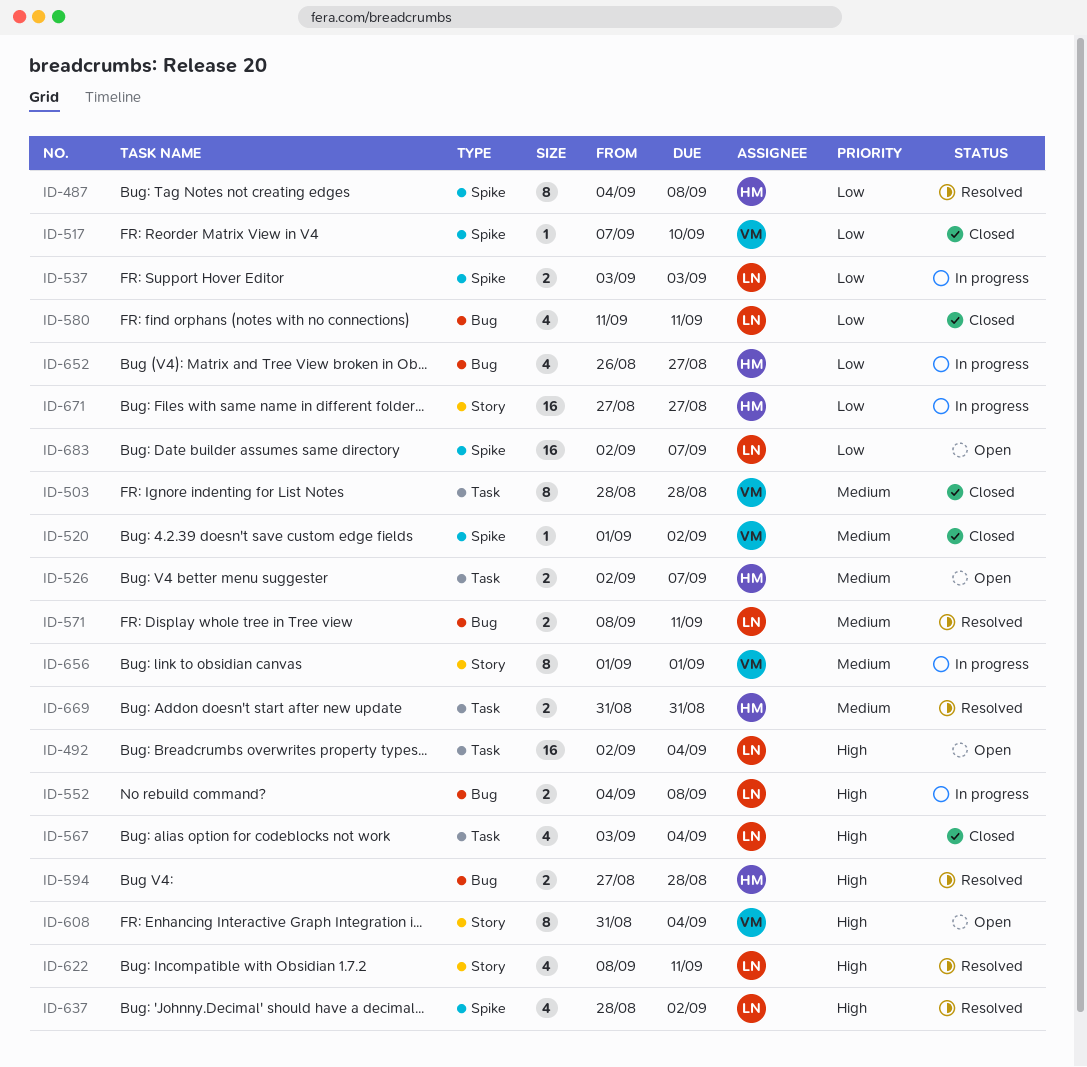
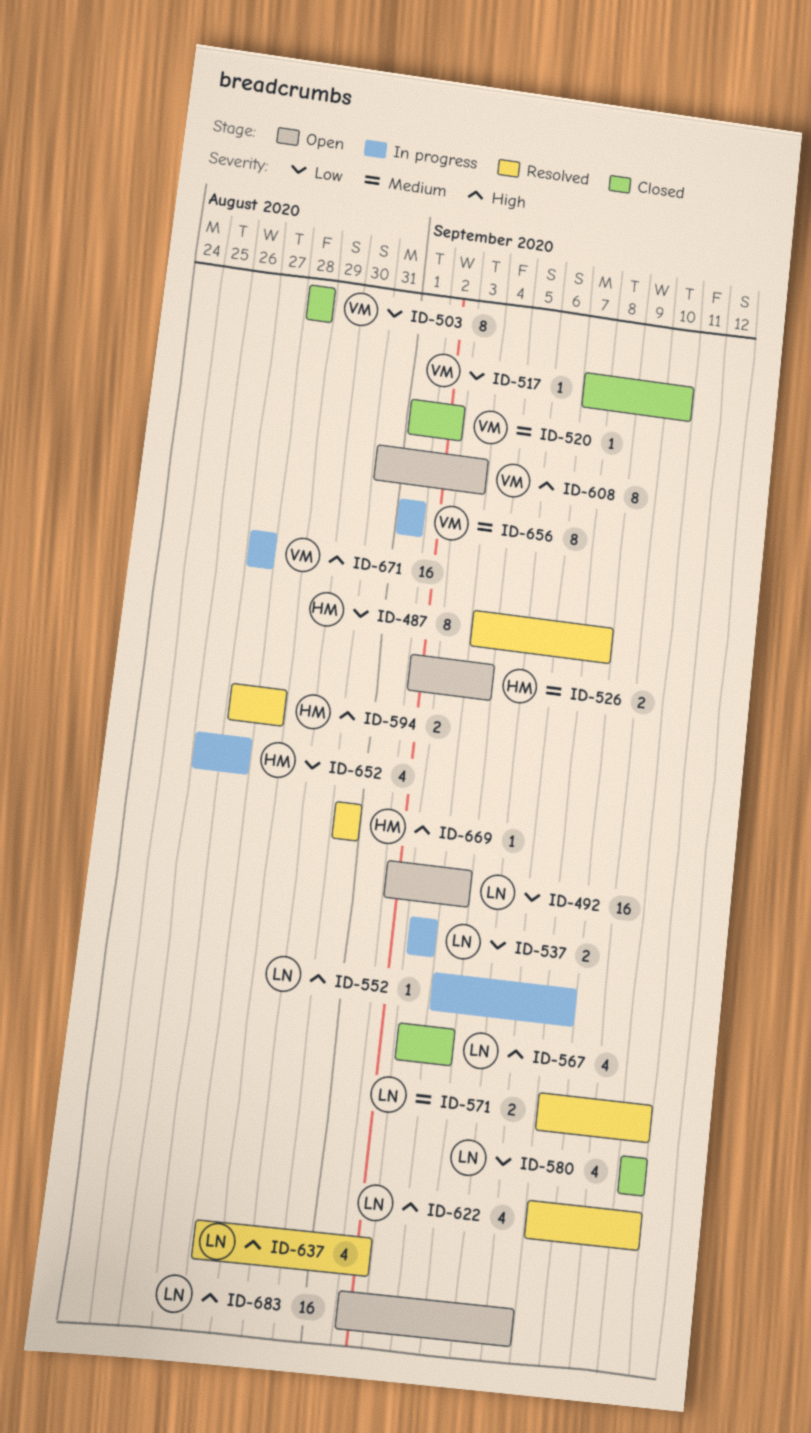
ID-492, priority: High -> Low
ID-503, priority: Medium -> Low
ID-526, due: Sep 7 -> Sep 4
ID-552, estimate: 2 -> 1
ID-608, due: Sep 4 -> Sep 3
ID-669, priority: Medium -> High
ID-669, estimate: 2 -> 1
ID-671, owner: HM -> VM
ID-671, priority: Low -> High
ID-683, priority: Low -> High

